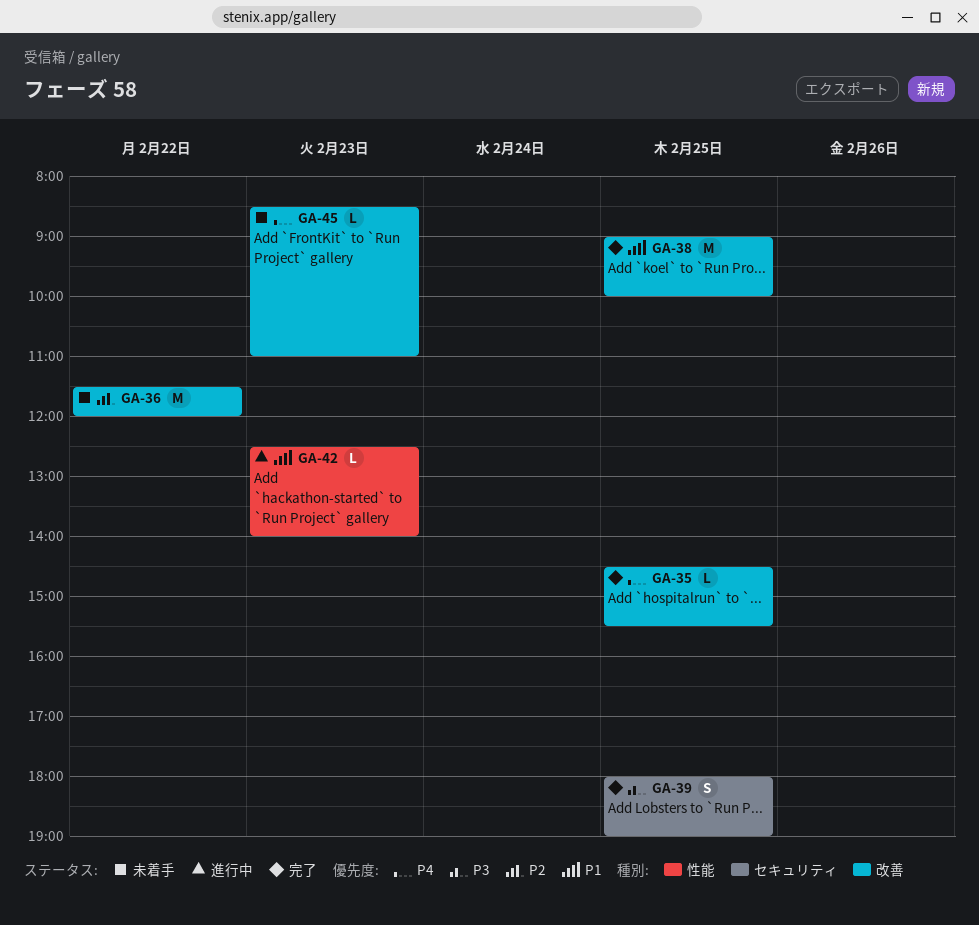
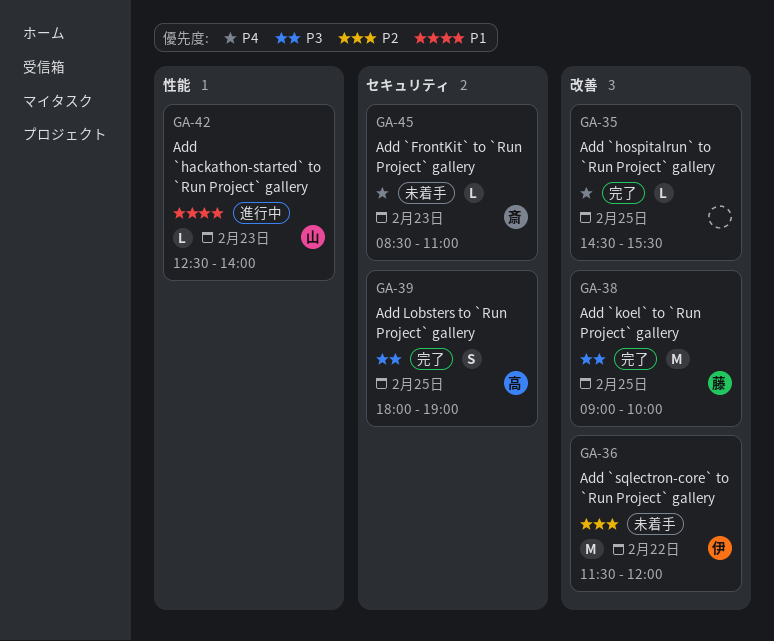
GA-38, priority: P1 -> P3
GA-45, label: 改善 -> セキュリティ

